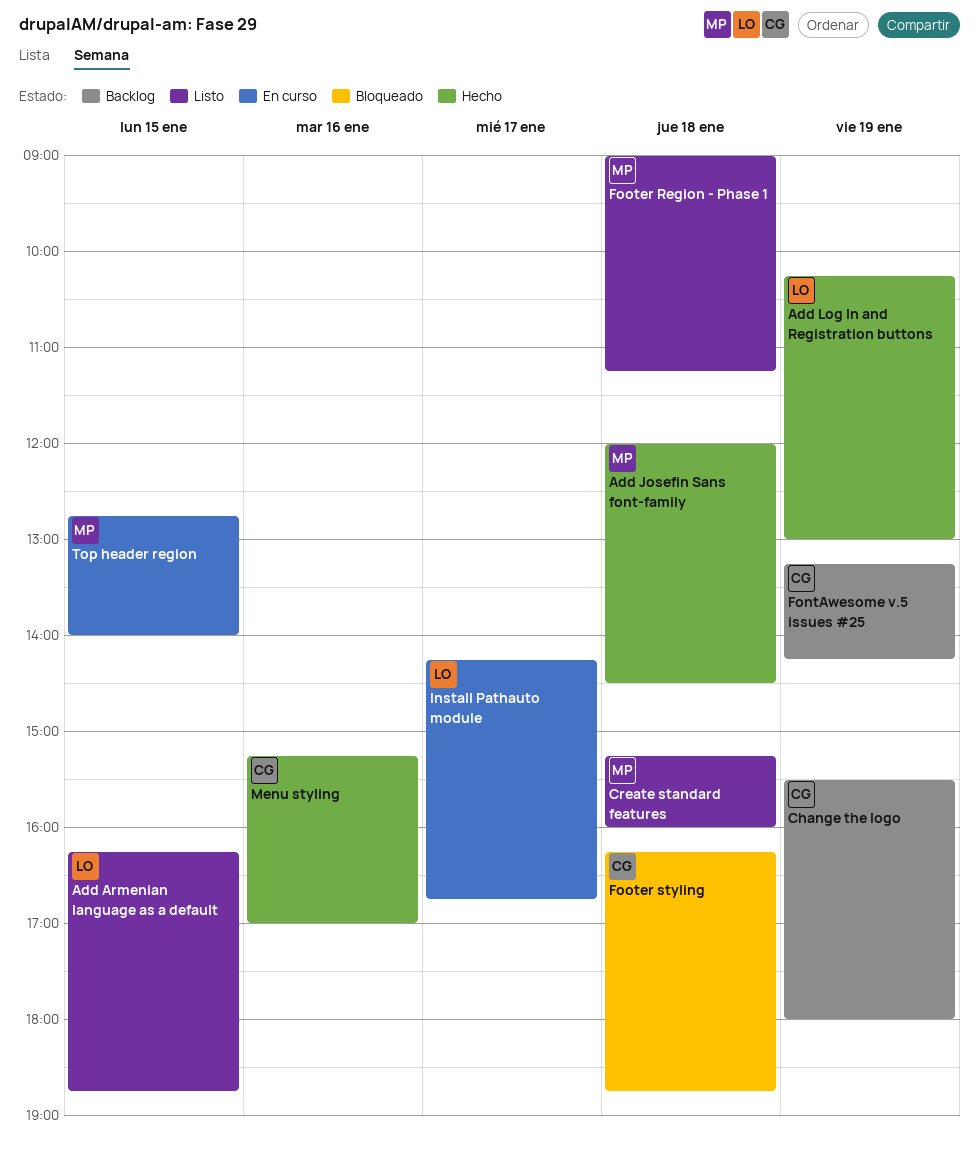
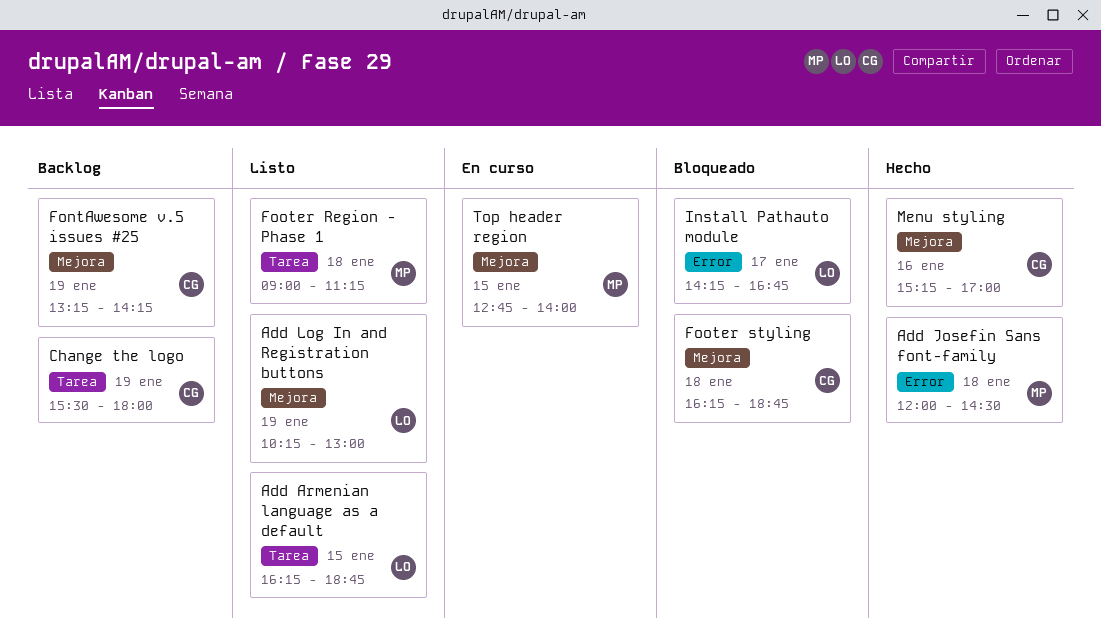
Add Log In and Registration buttons, status: Hecho -> Listo
Create standard features: present -> none
Install Pathauto module, status: En curso -> Bloqueado

